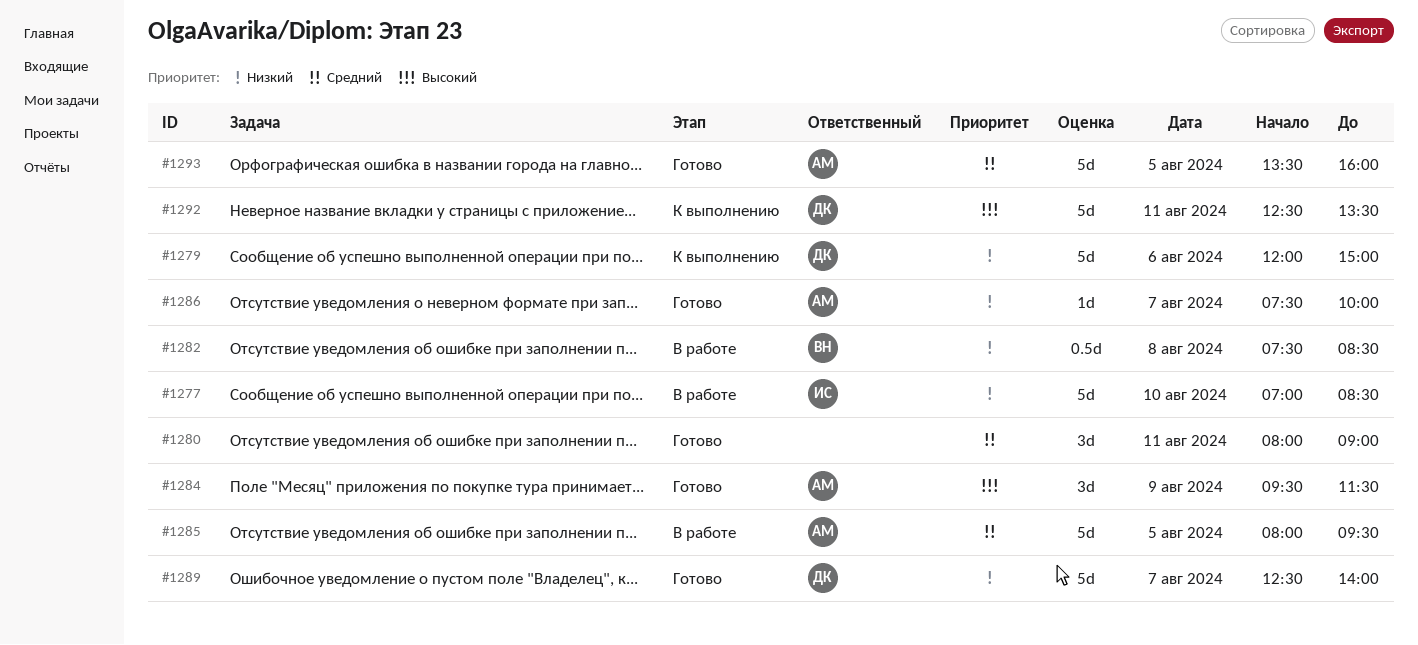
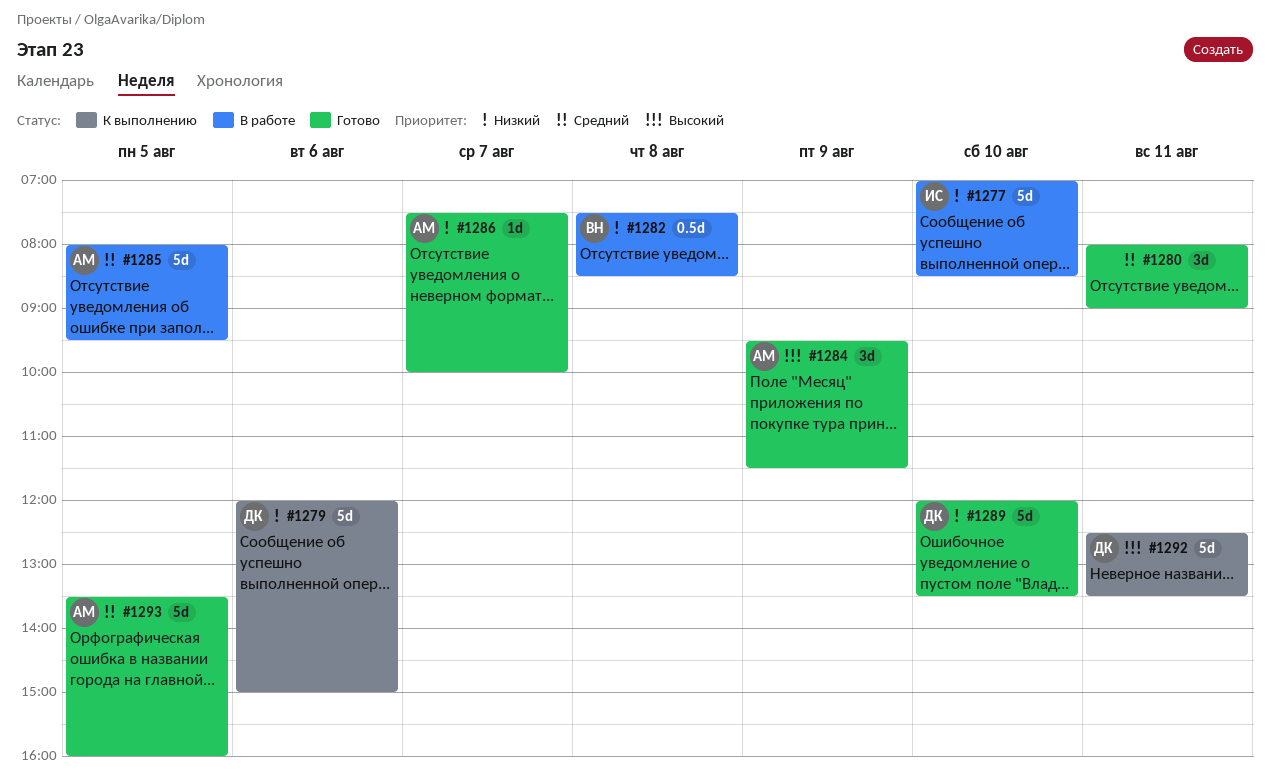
#1289, day: Aug 7 -> Aug 10
#1289, begins: 12:30 -> 12:00
#1289, ends: 14:00 -> 13:30

